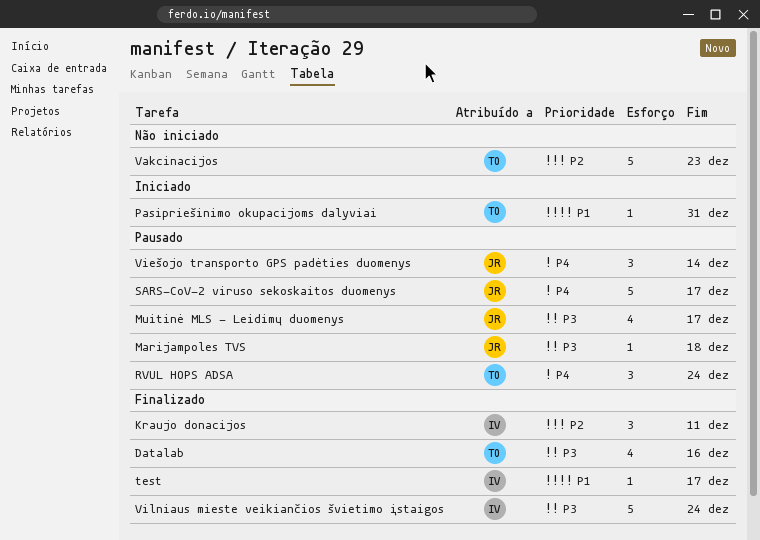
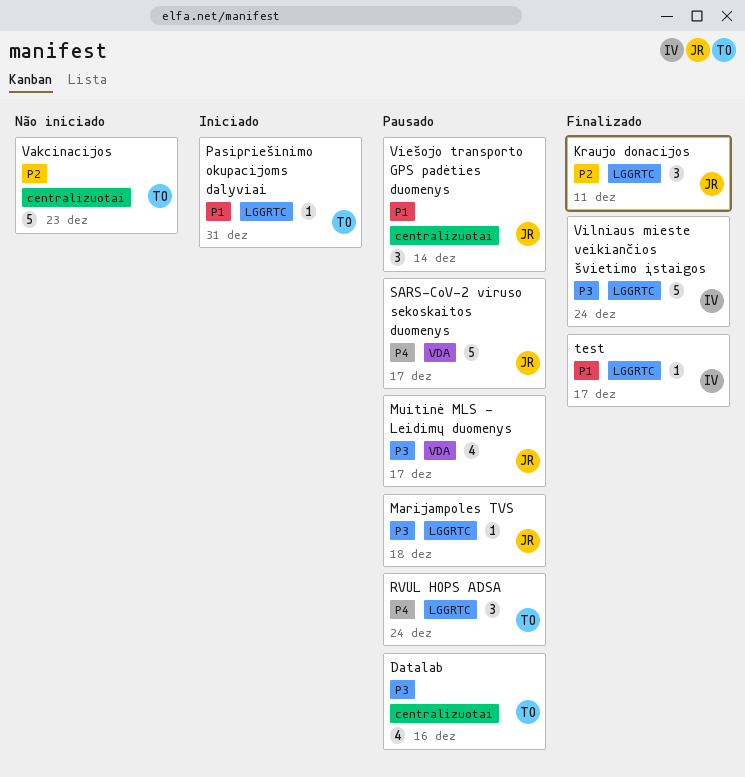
Datalab, status: Finalizado -> Pausado
Kraujo donacijos, owner: IV -> JR
Viešojo transporto GPS padėties duomenys, priority: P4 -> P1

